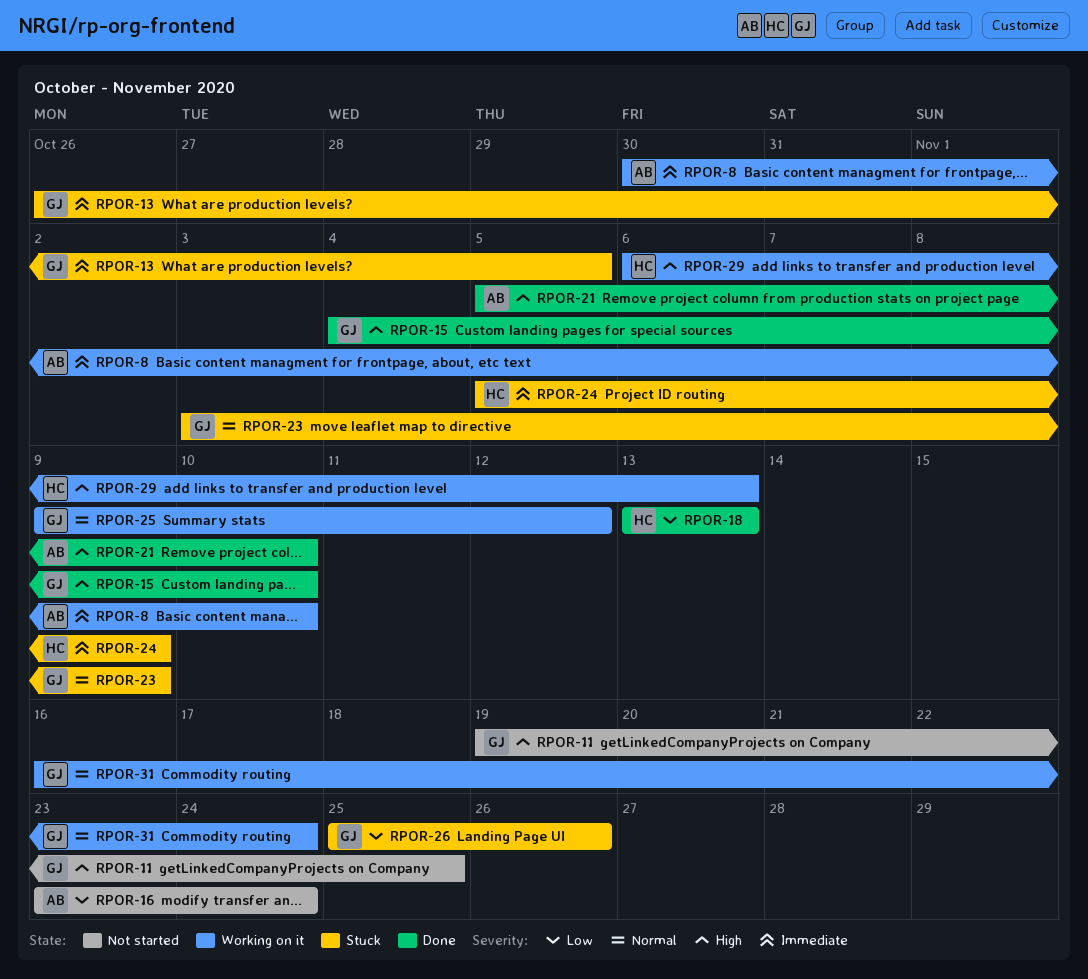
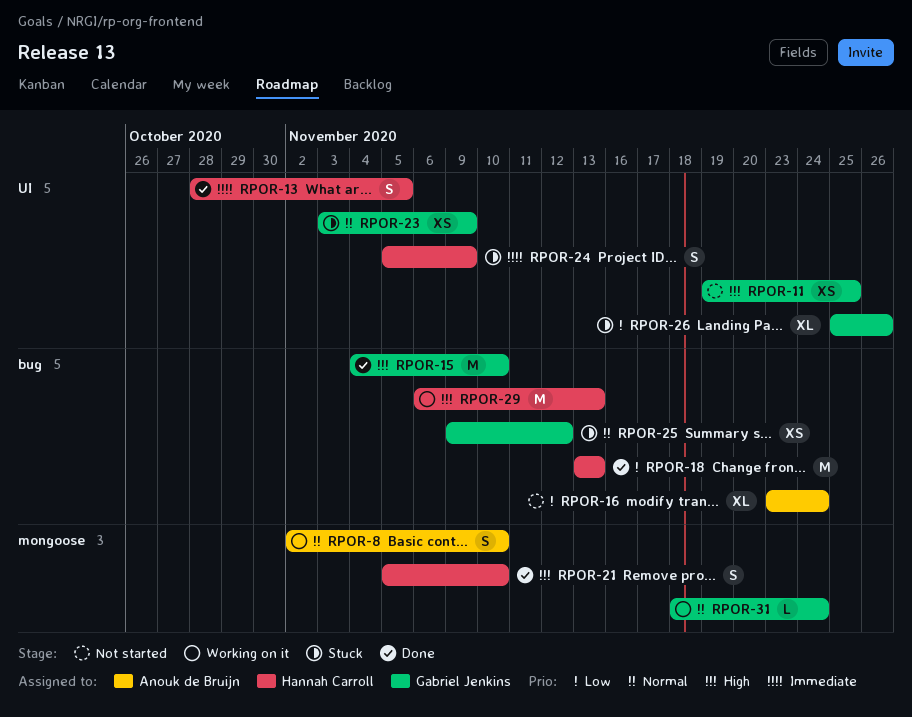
RPOR-8, priority: Immediate -> Normal
RPOR-8, start: Oct 30 -> Nov 2
RPOR-13, status: Stuck -> Done
RPOR-13, owner: Gabriel Jenkins -> Hannah Carroll
RPOR-13, start: Oct 26 -> Oct 28
RPOR-21, owner: Anouk de Bruijn -> Hannah Carroll
RPOR-25, status: Working on it -> Stuck
RPOR-31, start: Nov 16 -> Nov 18

